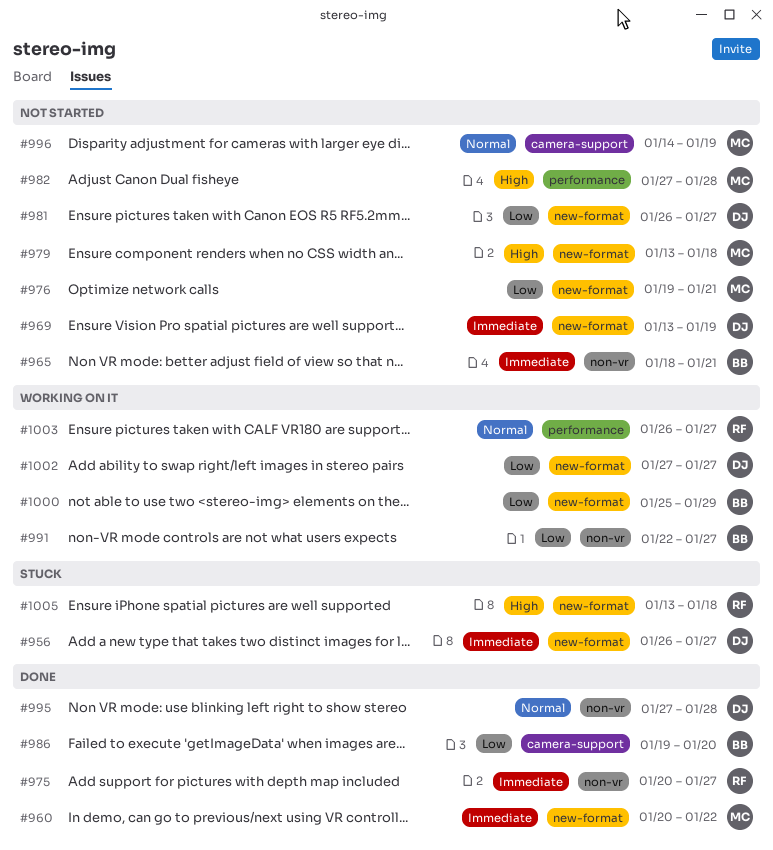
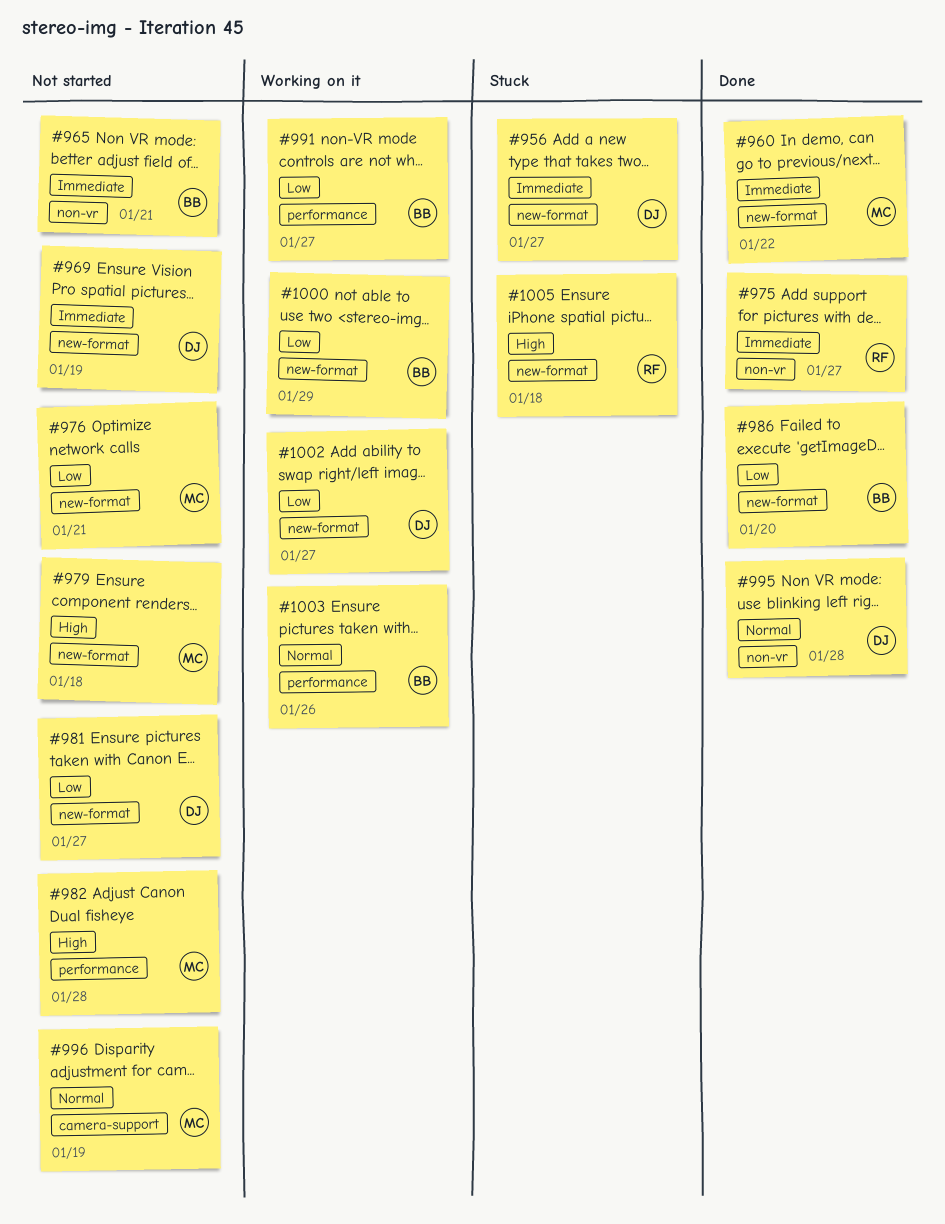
#986, label: camera-support -> new-format
#991, label: non-vr -> performance
#1003, owner: RF -> BB
#1003, due: Jan 27 -> Jan 26

